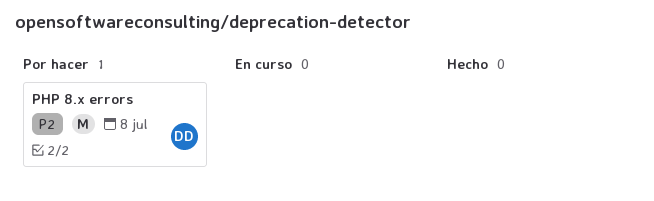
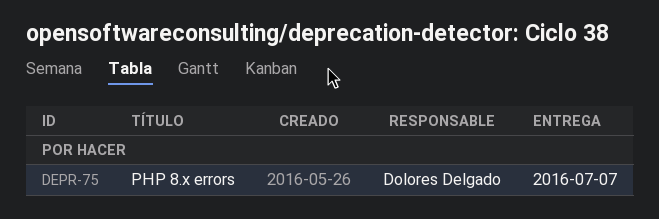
PHP 8.x errors, due: Jul 8 -> Jul 7

